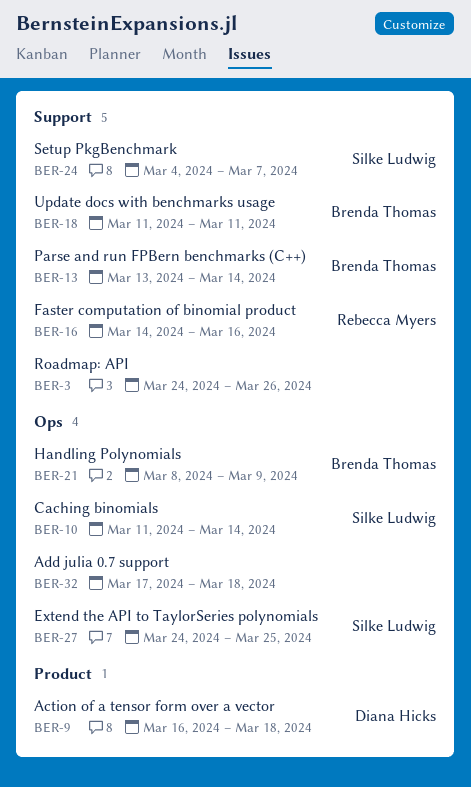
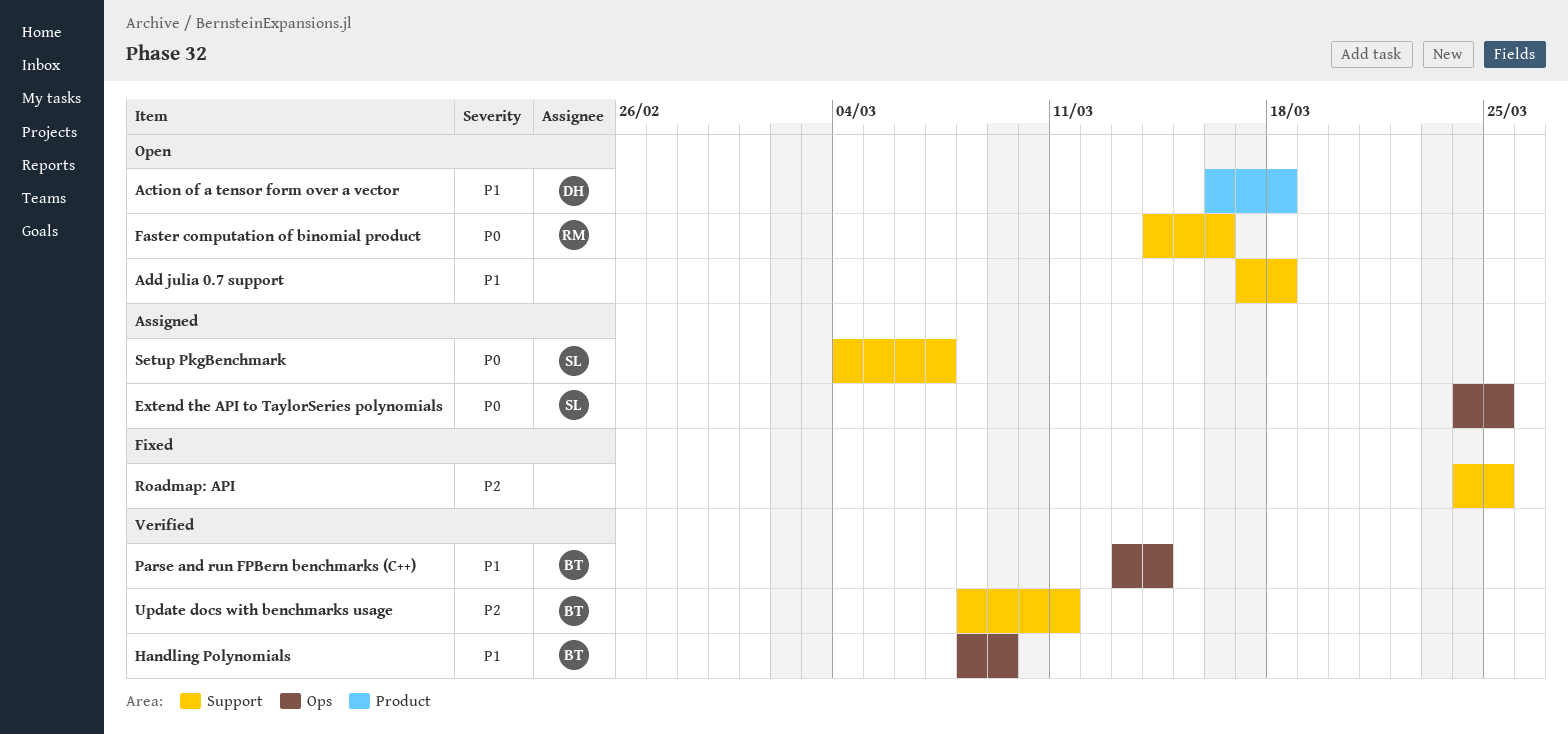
Add julia 0.7 support, label: Ops -> Support
Caching binomials: present -> none
Parse and run FPBern benchmarks (C++), label: Support -> Ops
Roadmap: API, due: Mar 26 -> Mar 25
Update docs with benchmarks usage, start: Mar 11 -> Mar 8

